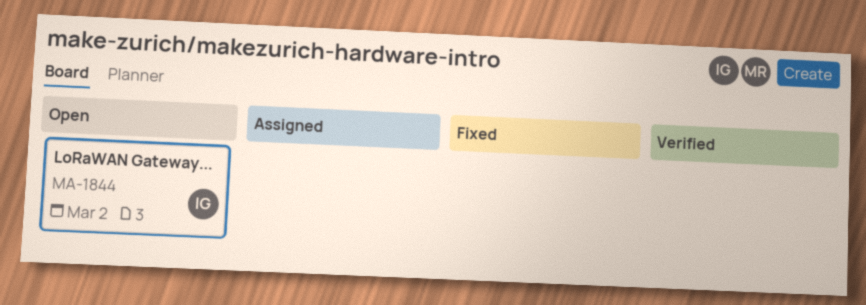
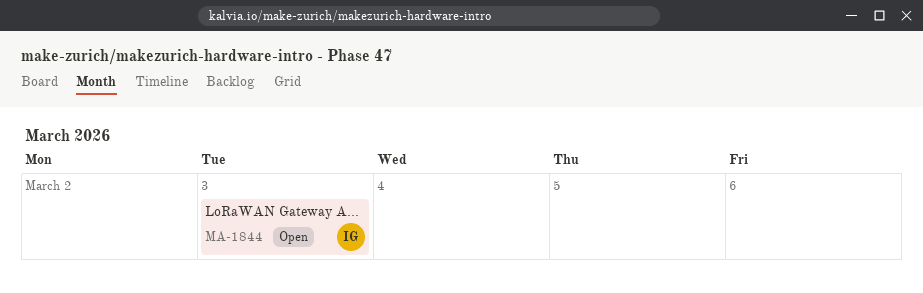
MA-1844, due: Mar 2 -> Mar 3

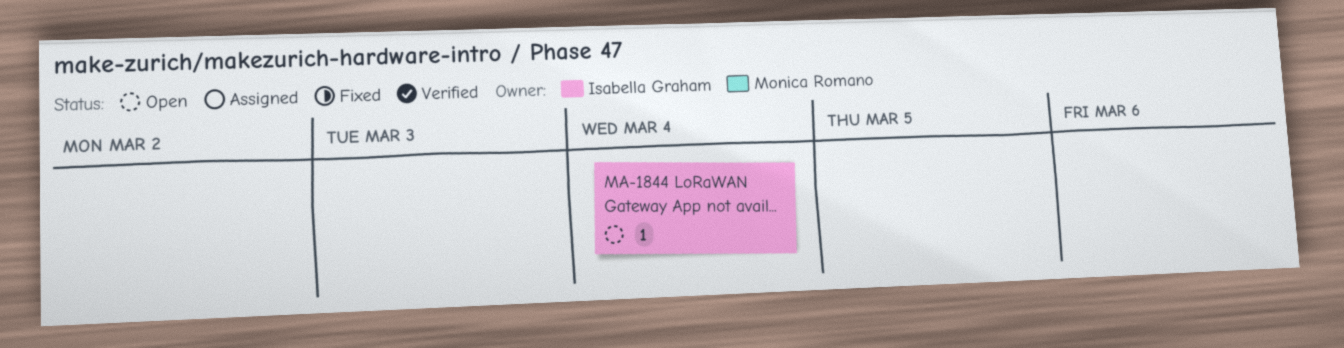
MA-1844, due: Mar 3 -> Mar 4

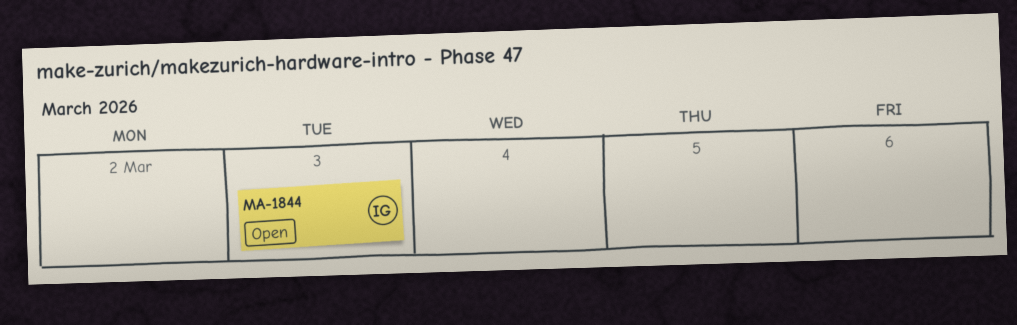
MA-1844, due: Mar 4 -> Mar 3

